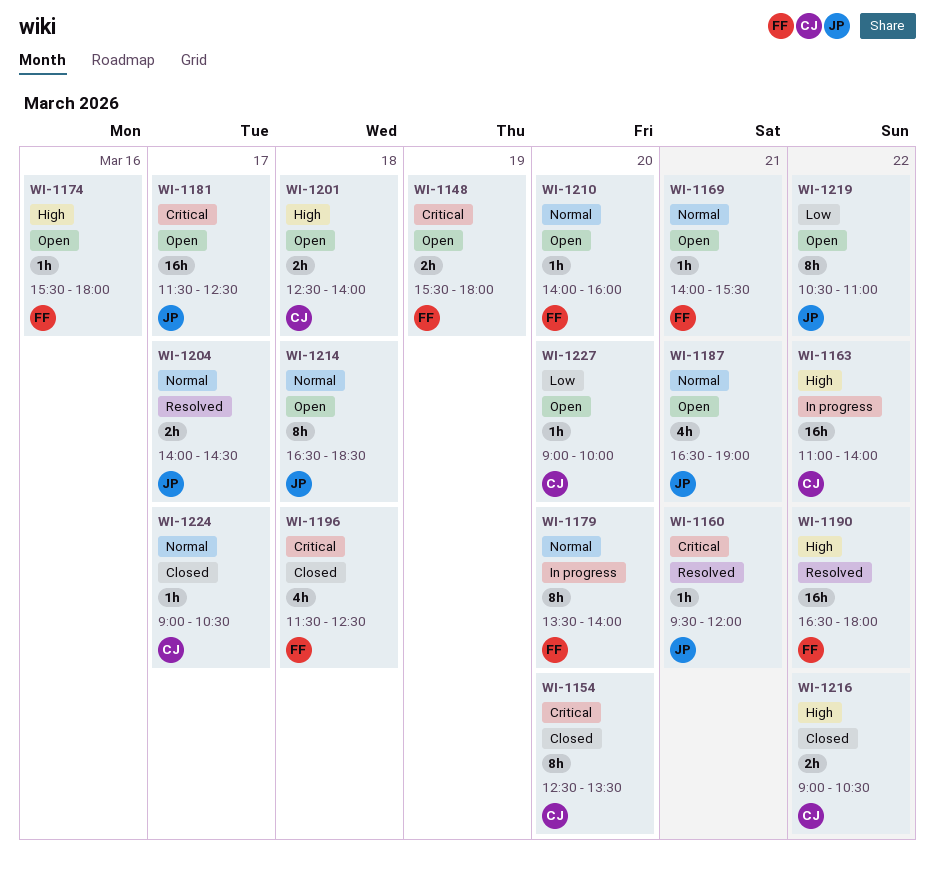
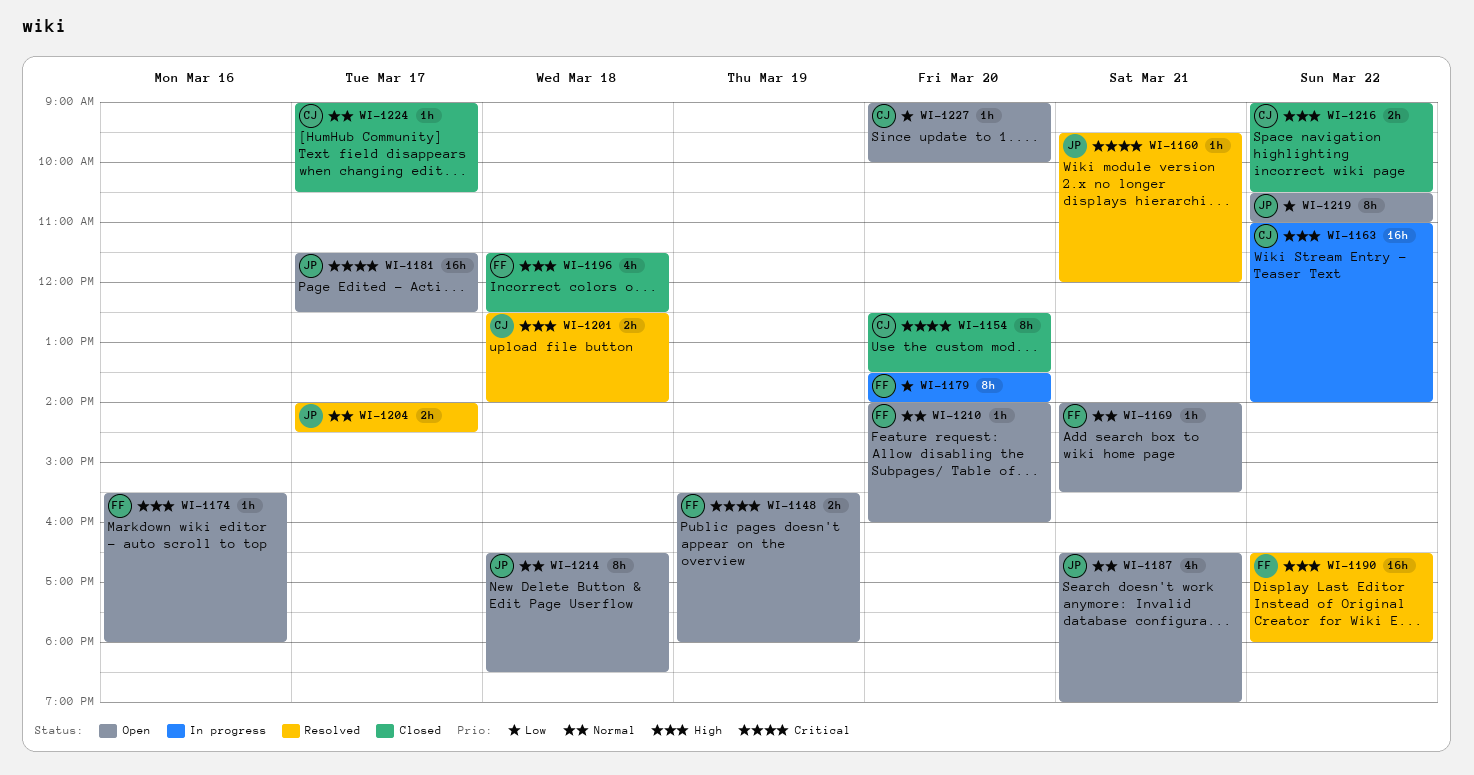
WI-1179, priority: Normal -> Low
WI-1196, priority: Critical -> High
WI-1201, status: Open -> Resolved

